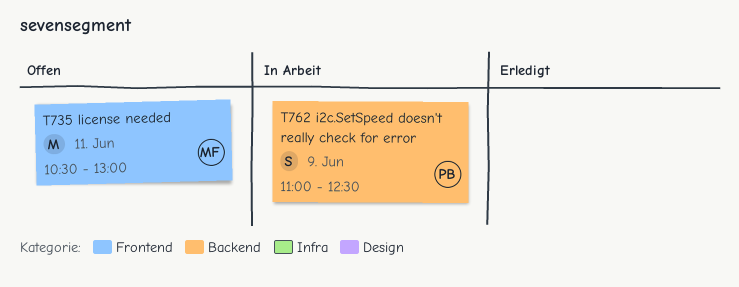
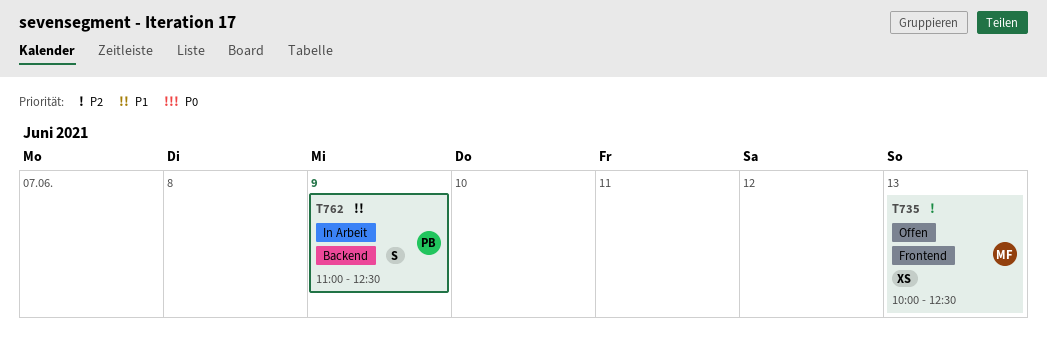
T735, estimate: M -> XS
T735, day: Jun 11 -> Jun 13
T735, begins: 10:30 -> 10:00
T735, ends: 13:00 -> 12:30

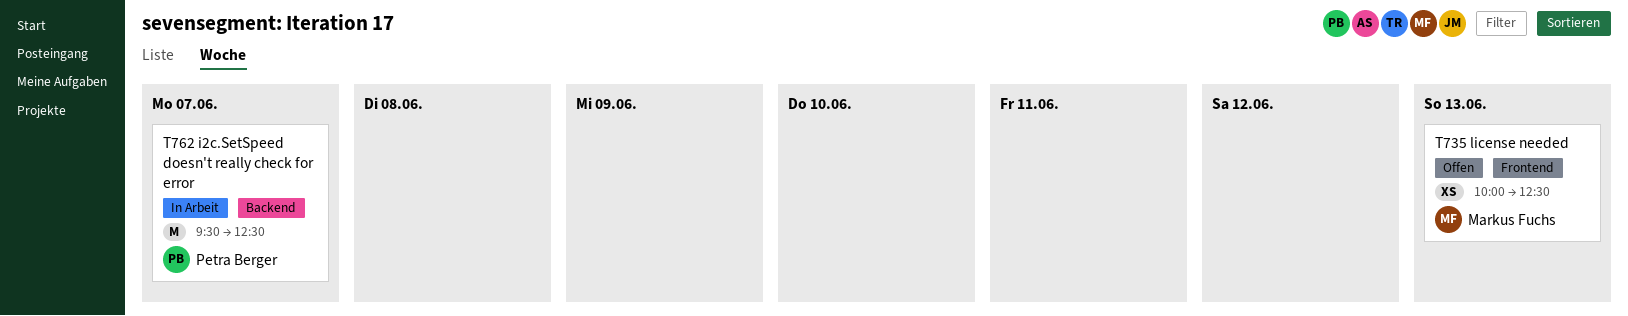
T762, estimate: S -> M
T762, day: Jun 9 -> Jun 7
T762, begins: 11:00 -> 09:30

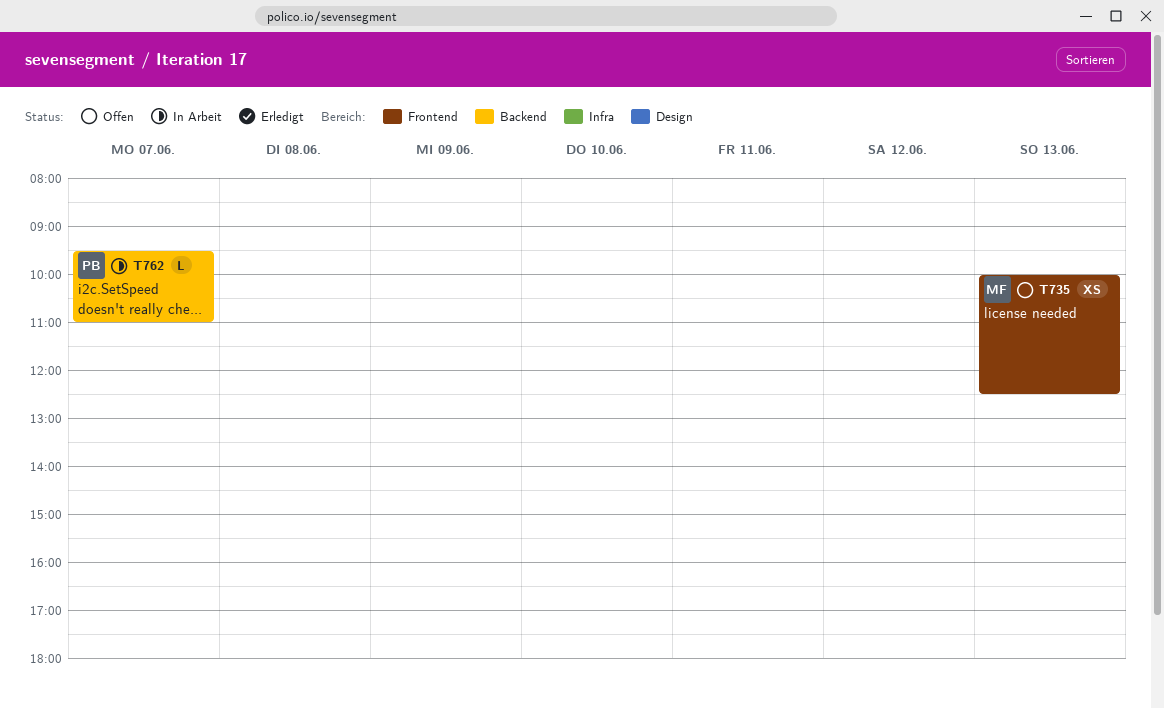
T762, estimate: M -> L
T762, ends: 12:30 -> 11:00

